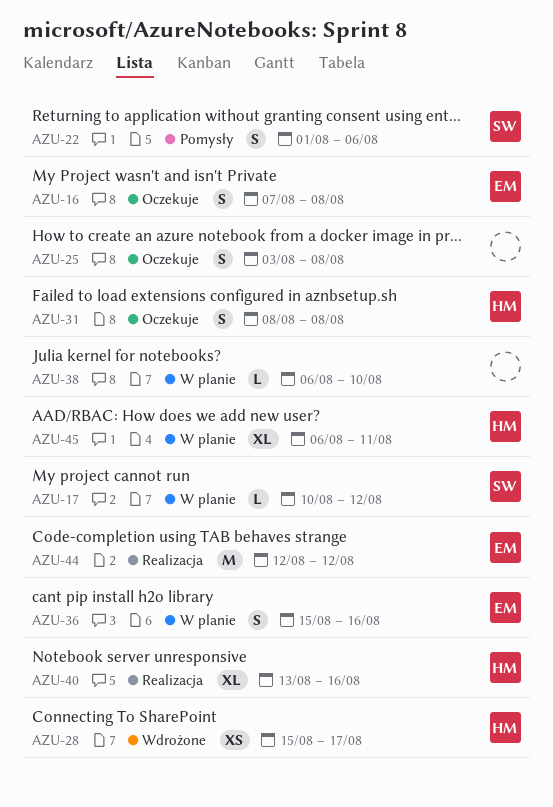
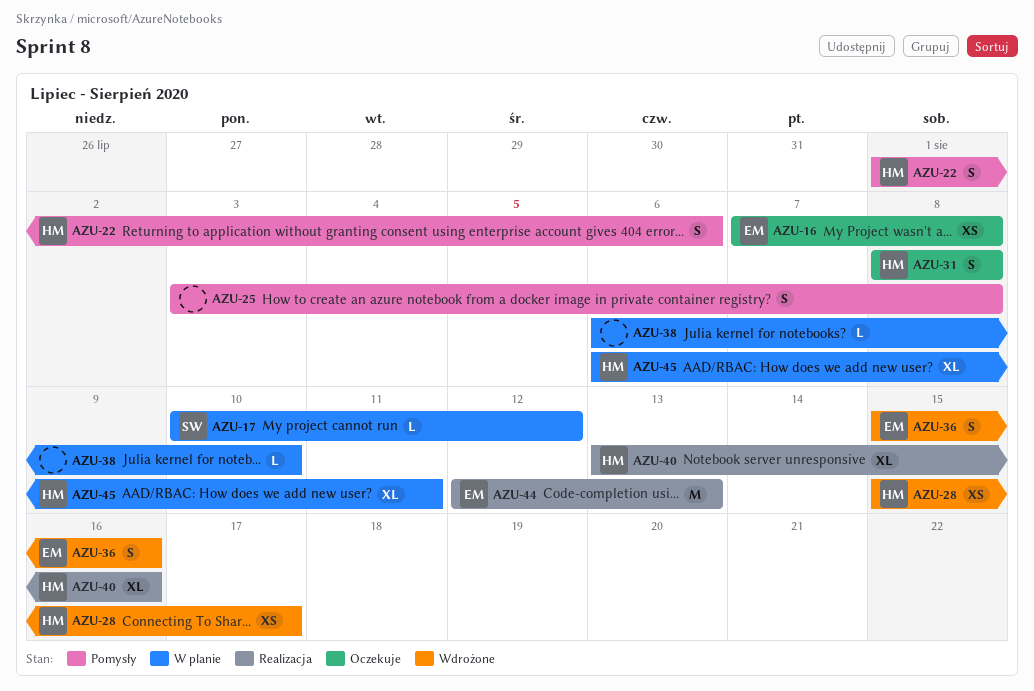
AZU-16, estimate: S -> XS
AZU-22, owner: SW -> HM
AZU-25, status: Oczekuje -> Pomysły
AZU-36, status: W planie -> Wdrożone
AZU-44, due: Aug 12 -> Aug 13

